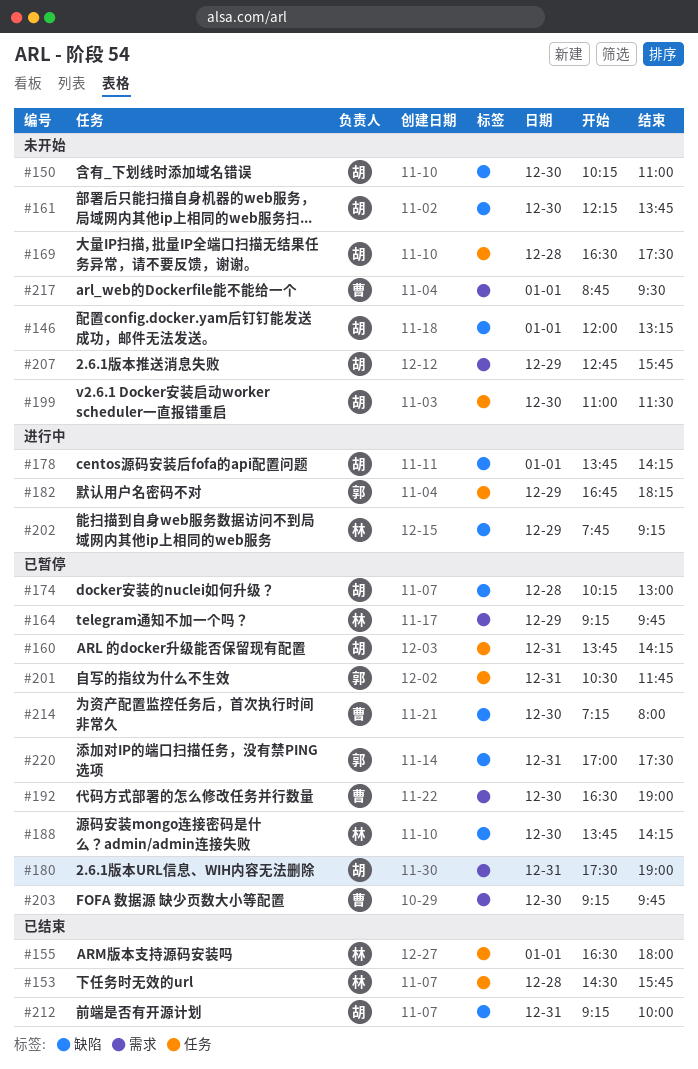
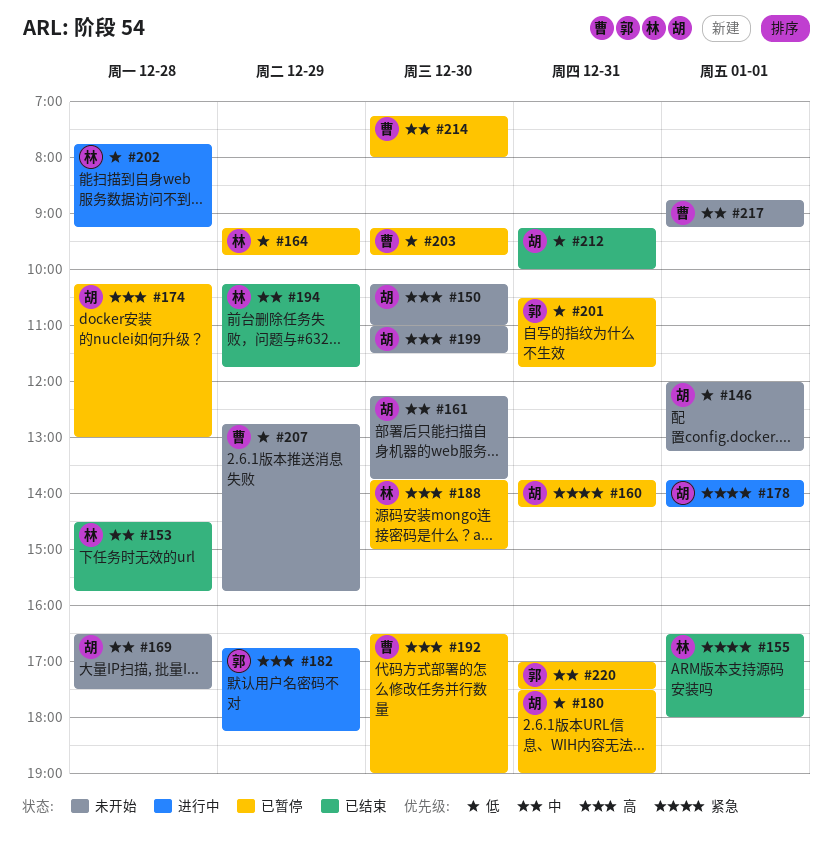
#188, ends: 14:15 -> 15:00
#194: none -> present
#202, day: Dec 29 -> Dec 28
#207, owner: 胡 -> 曹
#217, ends: 09:30 -> 09:15

